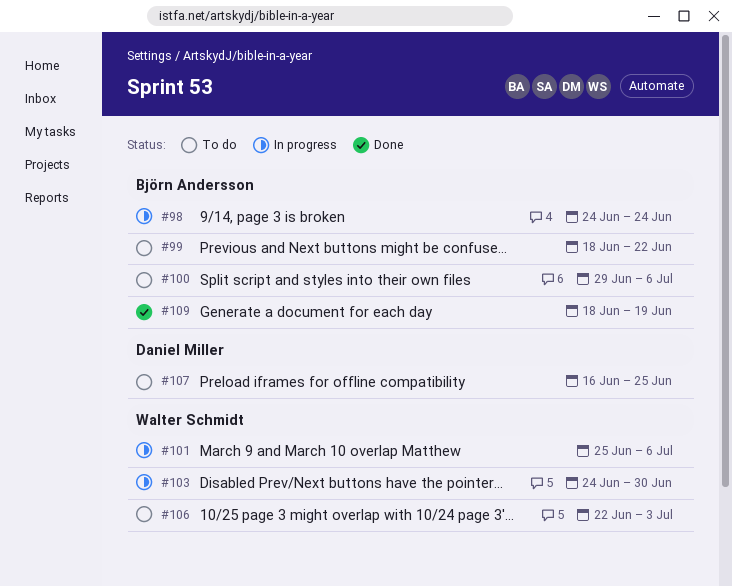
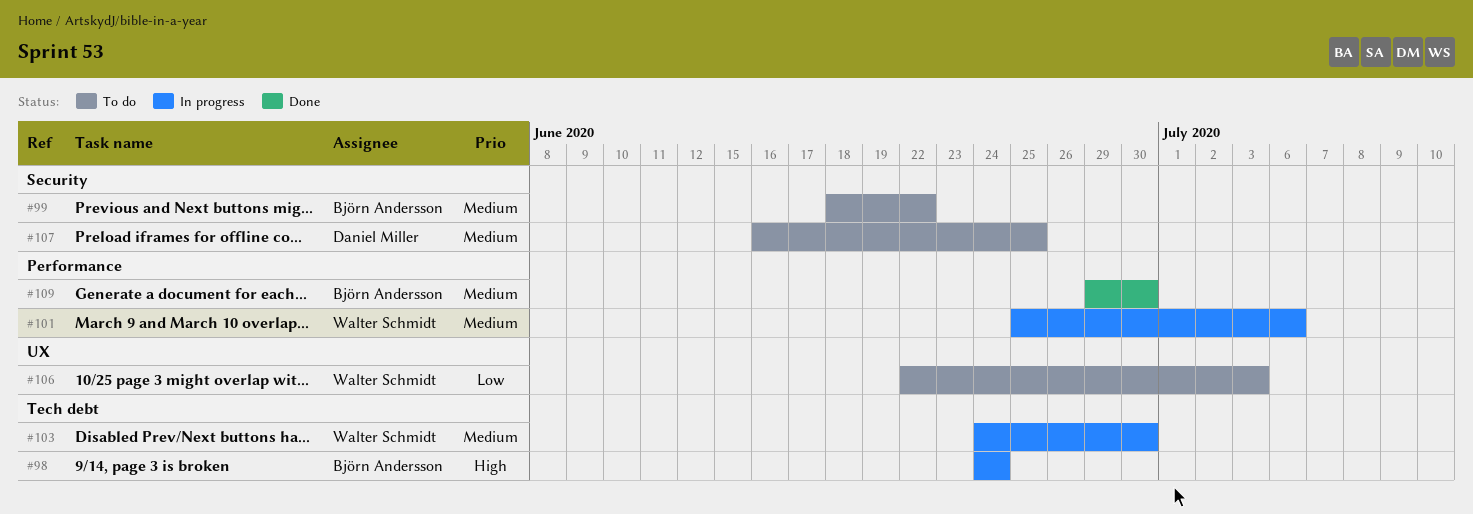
#100: present -> none
#109, start: Jun 18 -> Jun 29
#109, due: Jun 19 -> Jun 30

